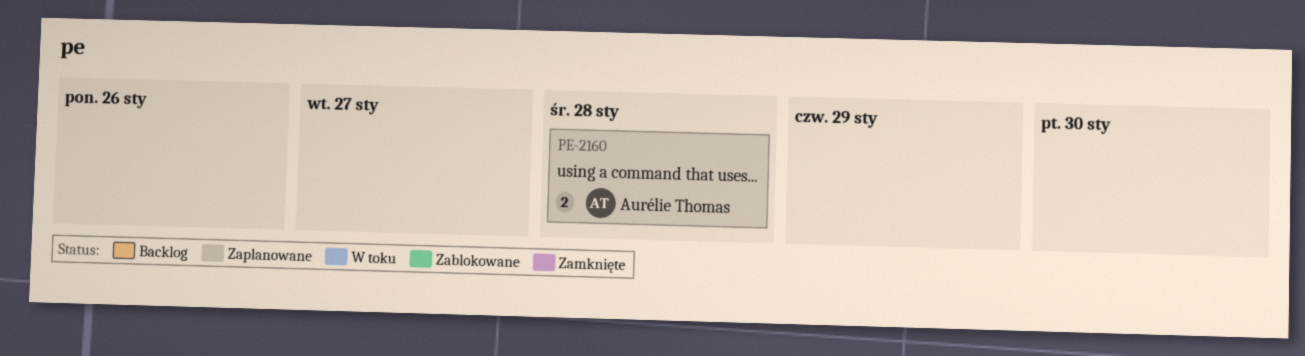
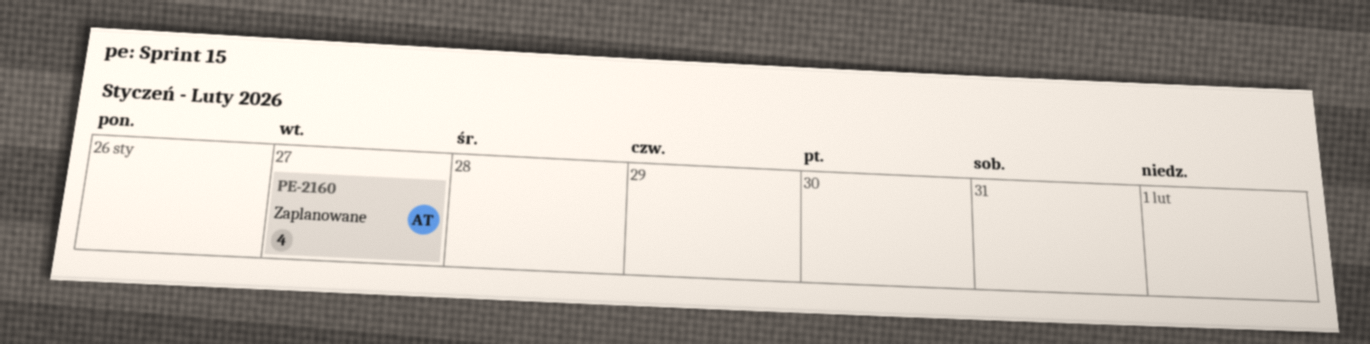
PE-2160, estimate: 2 -> 4
PE-2160, due: Jan 28 -> Jan 27

